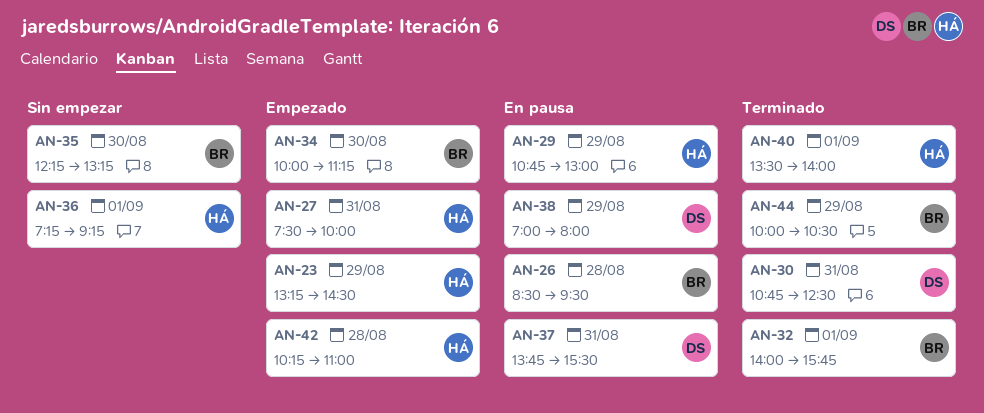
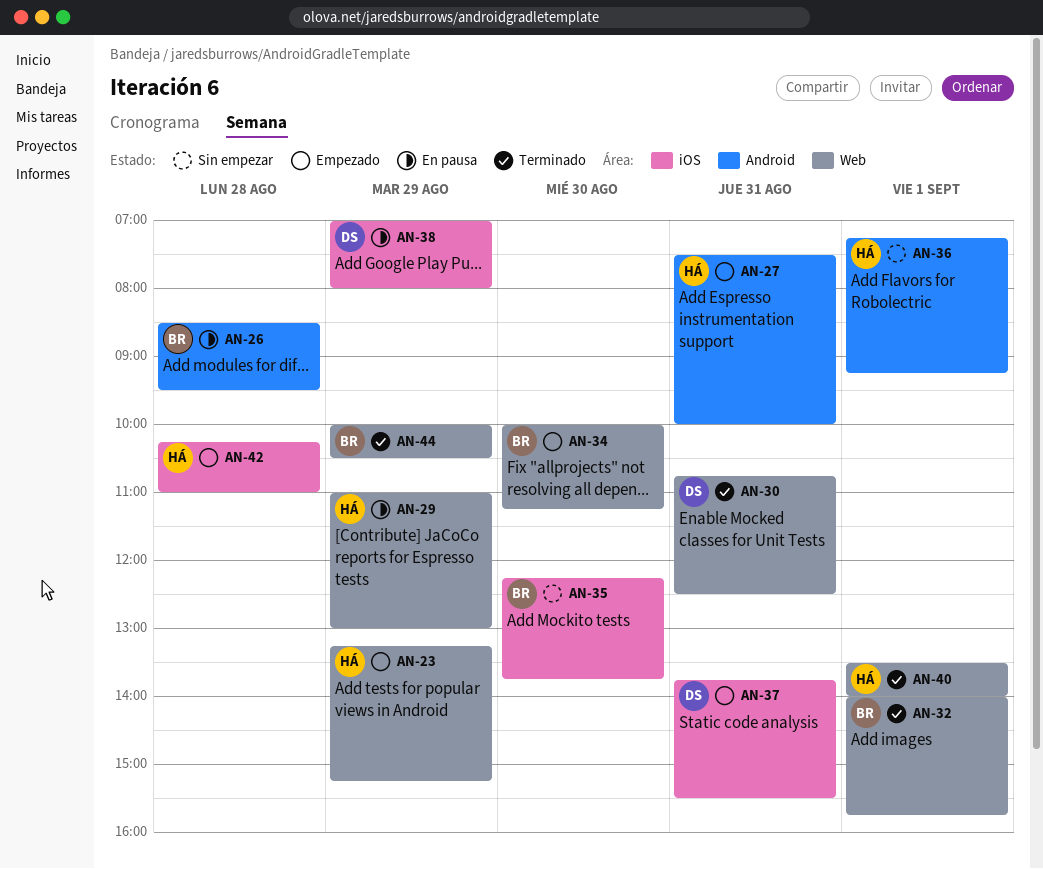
AN-23, ends: 14:30 -> 15:15
AN-29, begins: 10:45 -> 11:00
AN-35, ends: 13:15 -> 13:45
AN-37, status: En pausa -> Empezado

